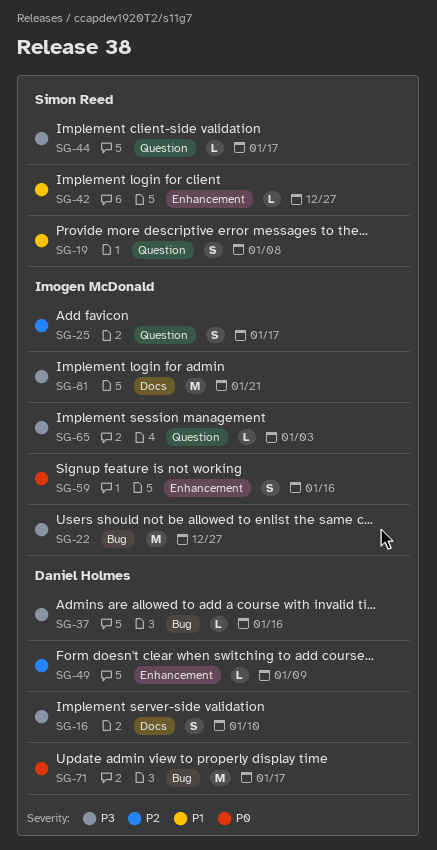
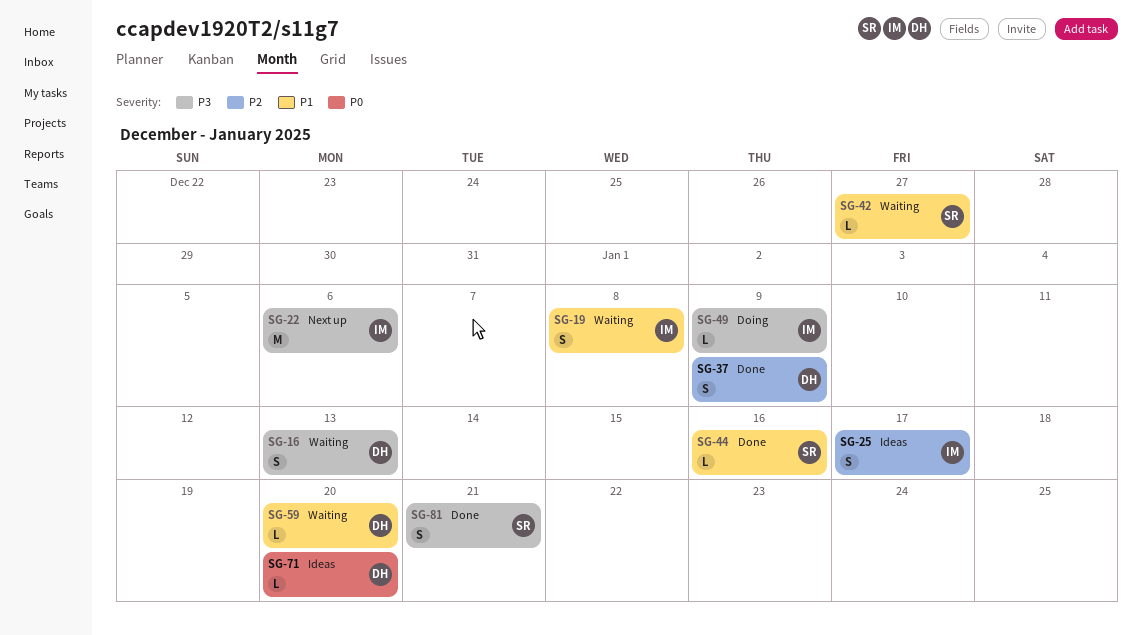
SG-16, due: Jan 10 -> Jan 13
SG-19, owner: Simon Reed -> Imogen McDonald
SG-22, due: Dec 27 -> Jan 6
SG-37, priority: P3 -> P2
SG-37, estimate: L -> S
SG-37, due: Jan 16 -> Jan 9
SG-44, priority: P3 -> P1
SG-44, due: Jan 17 -> Jan 16
SG-49, owner: Daniel Holmes -> Imogen McDonald
SG-49, priority: P2 -> P3
SG-59, owner: Imogen McDonald -> Daniel Holmes
SG-59, priority: P0 -> P1
SG-59, estimate: S -> L
SG-59, due: Jan 16 -> Jan 20
SG-65: present -> none
SG-71, estimate: M -> L
SG-71, due: Jan 17 -> Jan 20
SG-81, owner: Imogen McDonald -> Simon Reed
SG-81, estimate: M -> S

